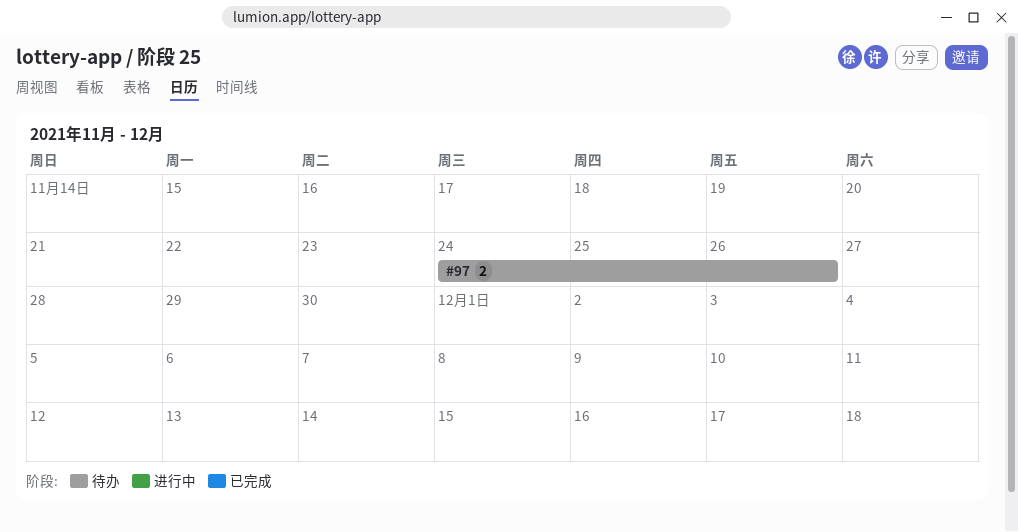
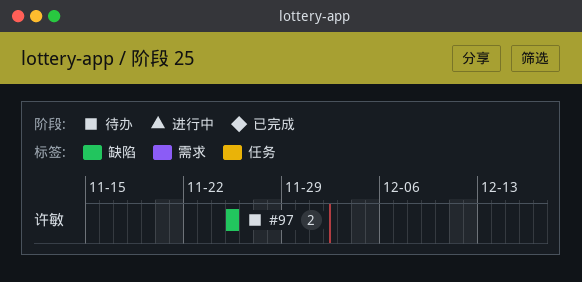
#97, start: Nov 24 -> Nov 25
#97, due: Nov 26 -> Nov 25

